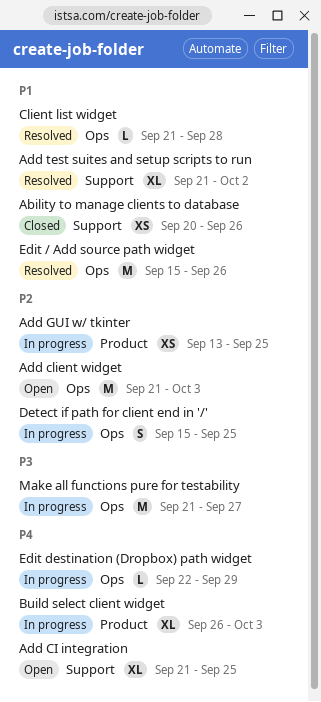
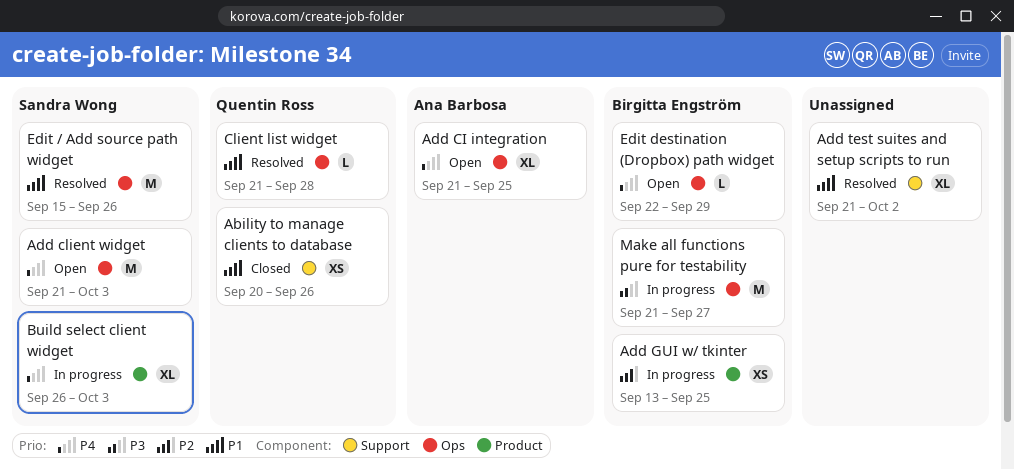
Add CI integration, label: Support -> Ops
Add client widget, priority: P2 -> P4
Detect if path for client end in '/': present -> none
Edit destination (Dropbox) path widget, status: In progress -> Open

